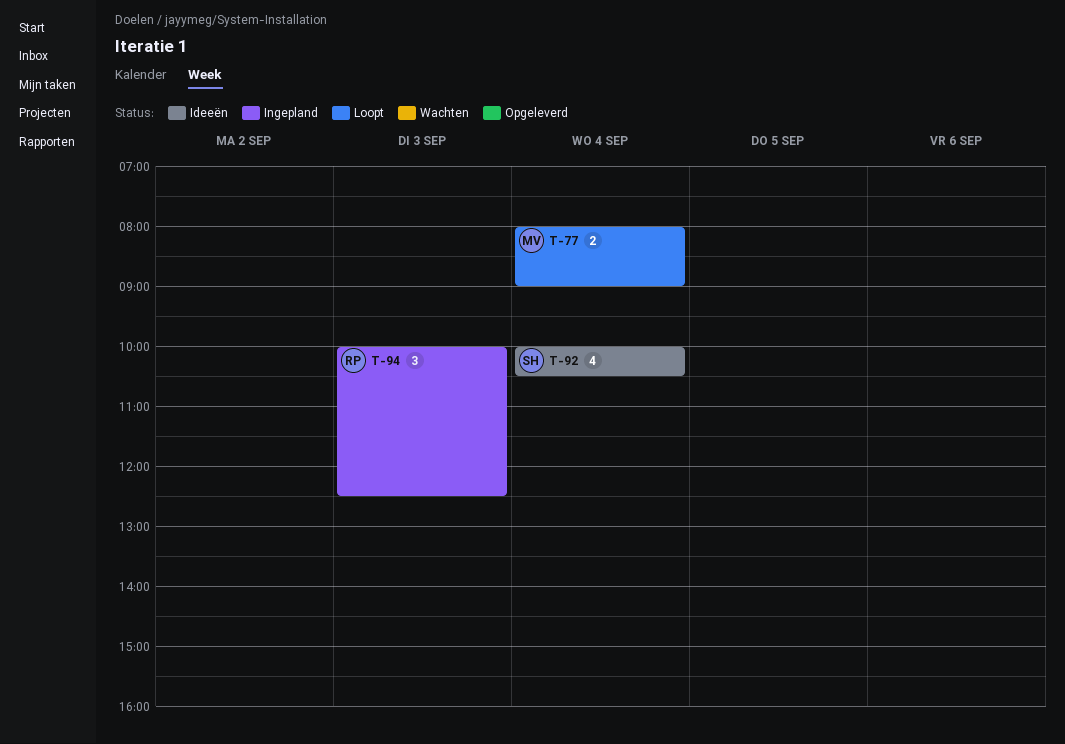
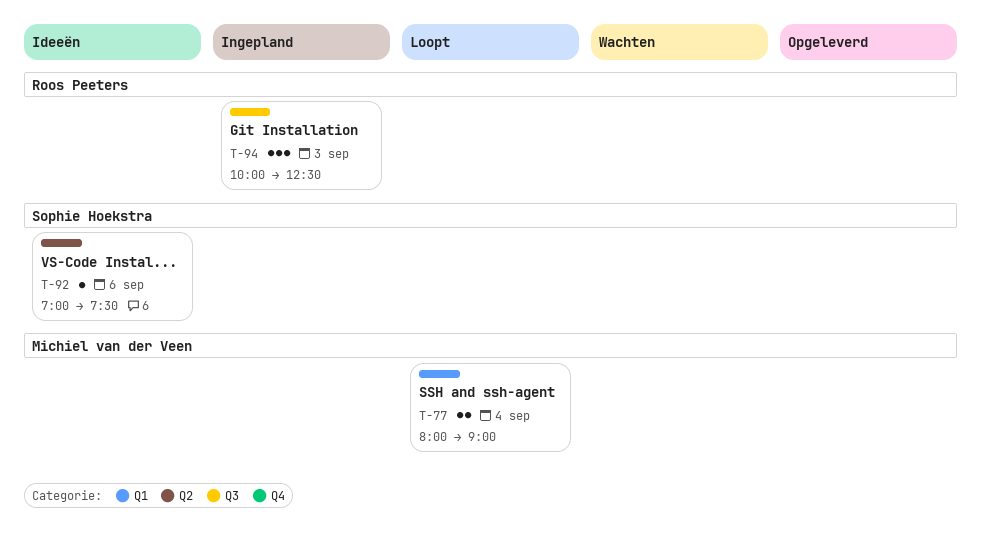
T-92, estimate: 4 -> 1
T-92, day: Sep 4 -> Sep 6
T-92, begins: 10:00 -> 07:00
T-92, ends: 10:30 -> 07:30

